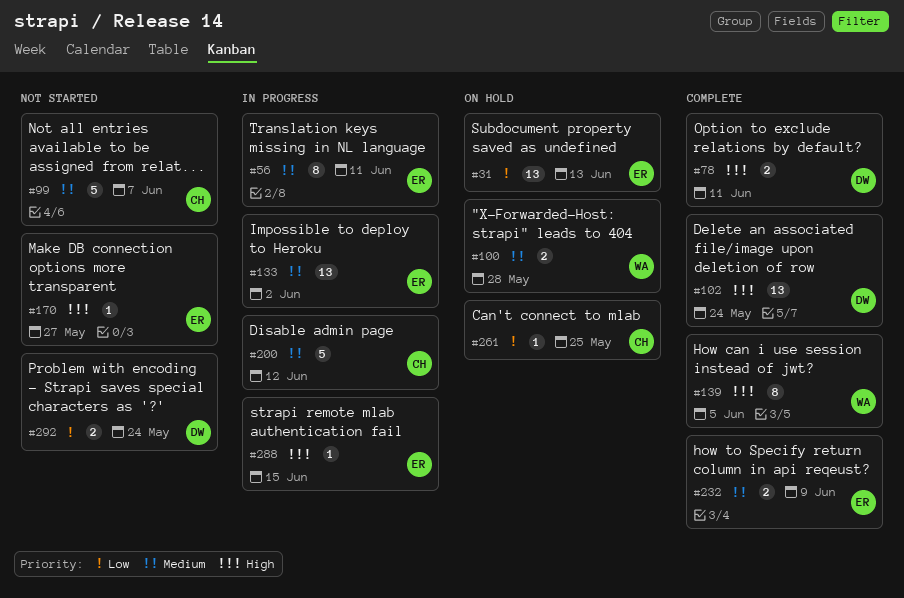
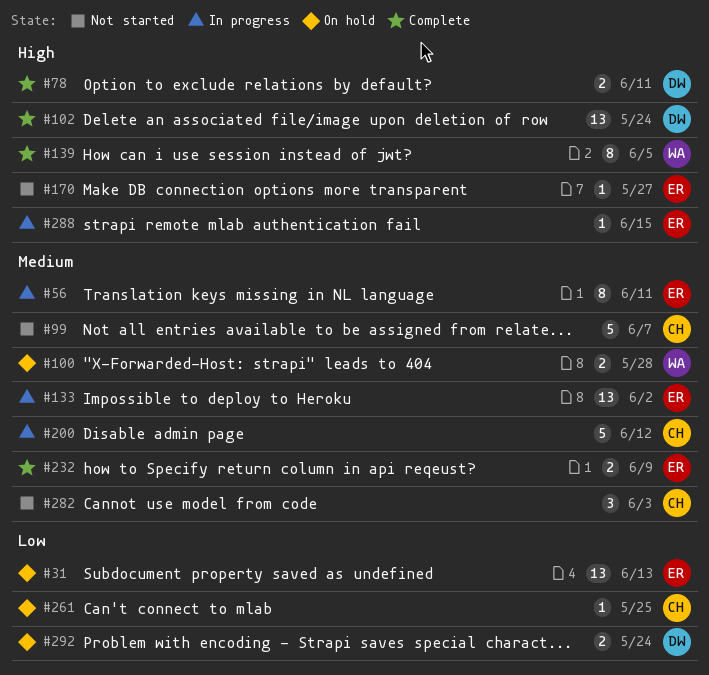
#282: none -> present
#292, status: Not started -> On hold

